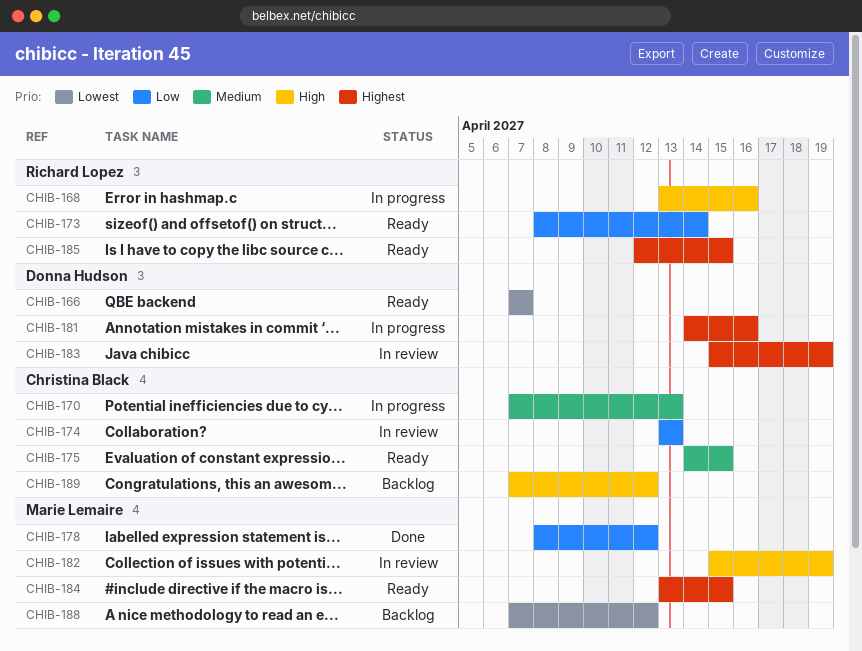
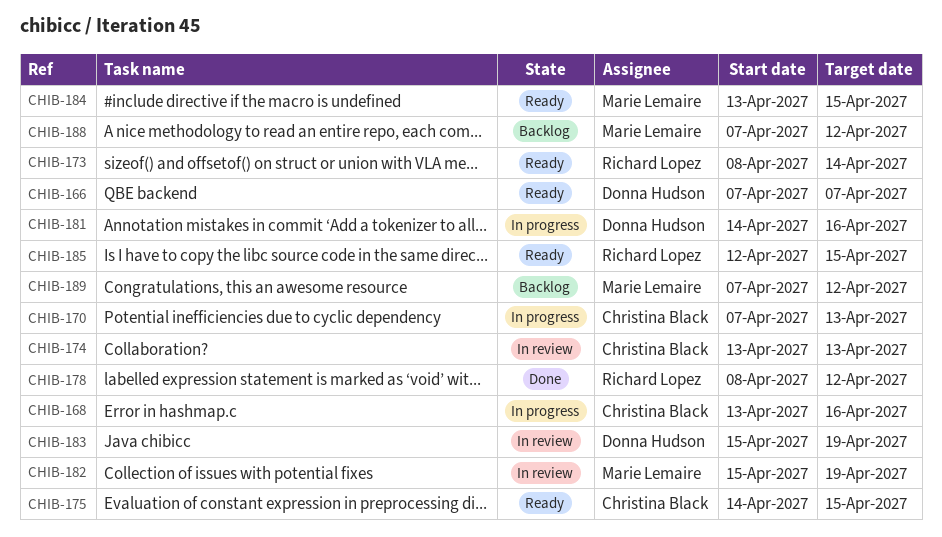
CHIB-168, owner: Richard Lopez -> Christina Black
CHIB-178, owner: Marie Lemaire -> Richard Lopez
CHIB-189, owner: Christina Black -> Marie Lemaire

